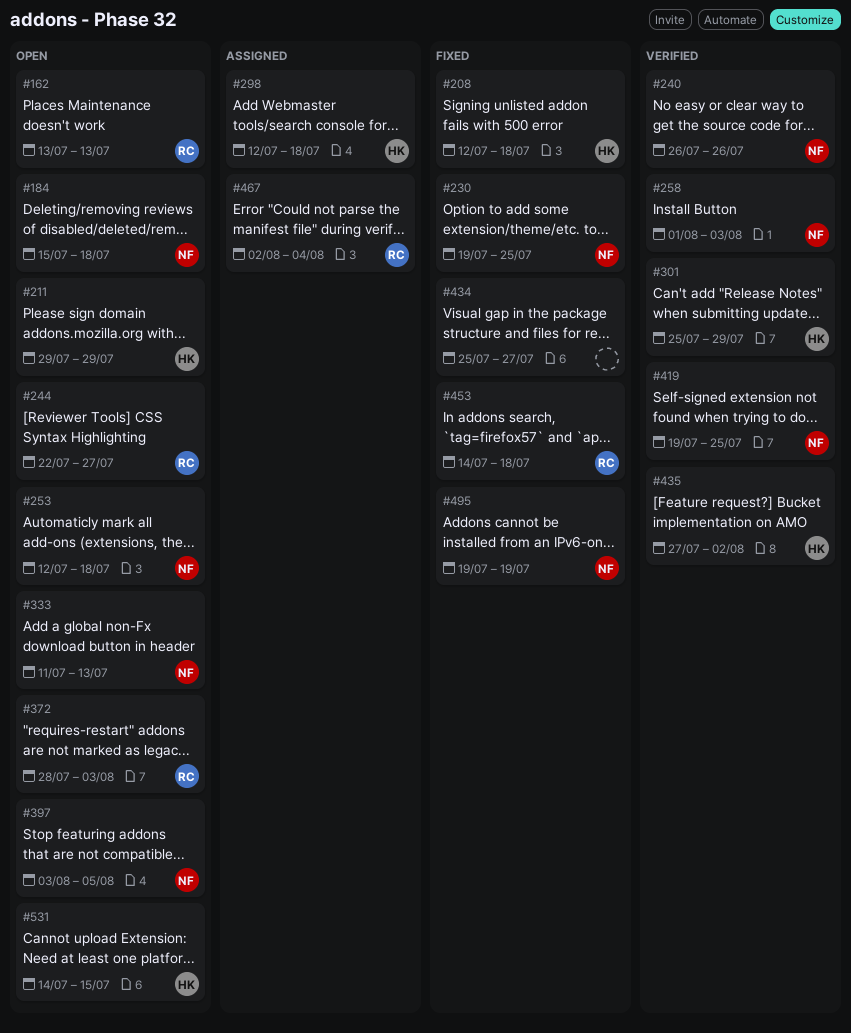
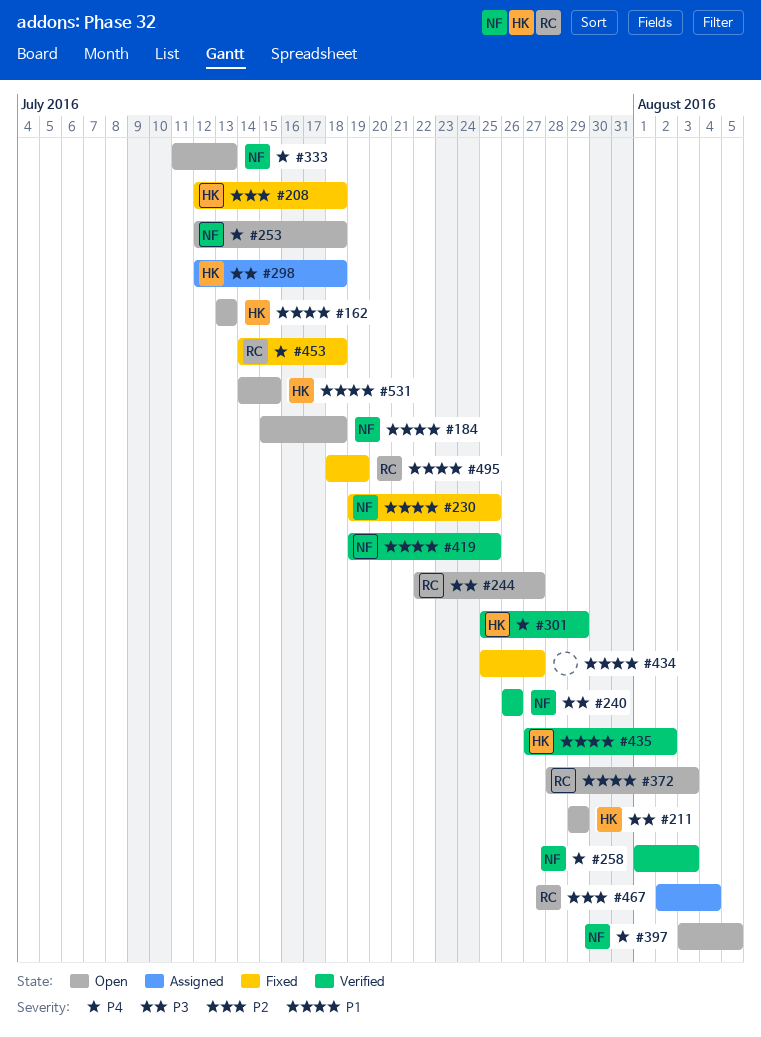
#162, owner: RC -> HK
#495, owner: NF -> RC
#495, start: Jul 19 -> Jul 18

